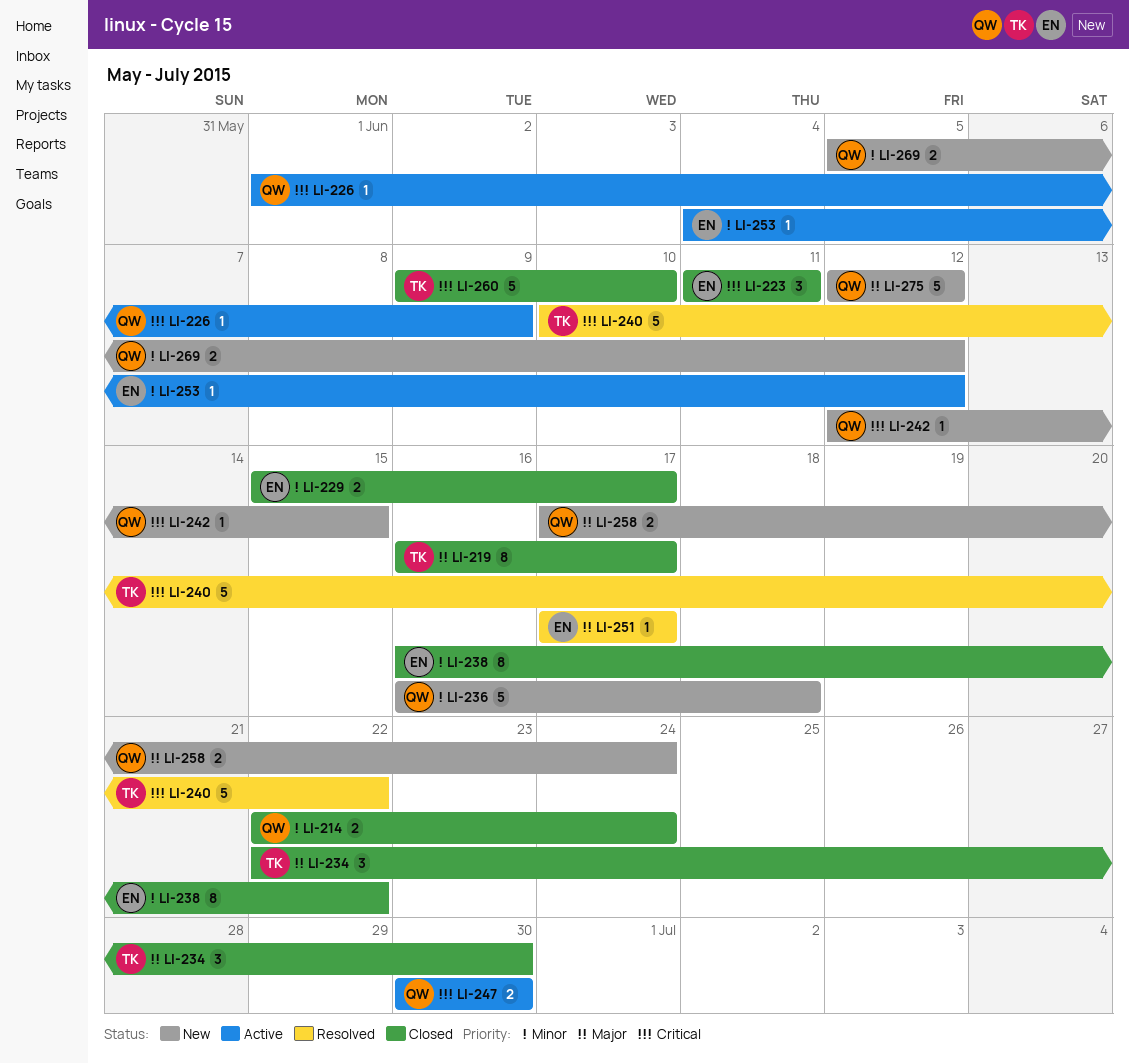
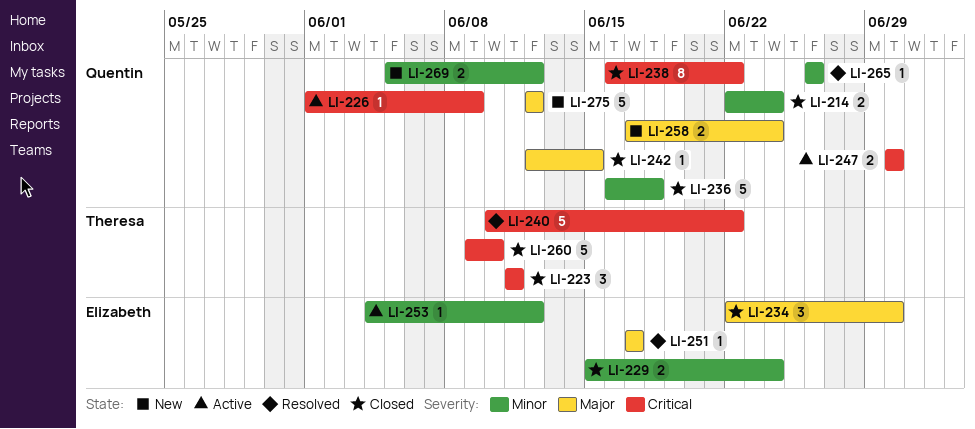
LI-219: present -> none
LI-223, owner: Elizabeth -> Theresa
LI-229, due: Jun 17 -> Jun 24
LI-234, owner: Theresa -> Elizabeth
LI-236, status: New -> Closed
LI-238, owner: Elizabeth -> Quentin
LI-238, priority: Minor -> Critical
LI-242, status: New -> Closed
LI-242, priority: Critical -> Major
LI-265: none -> present

